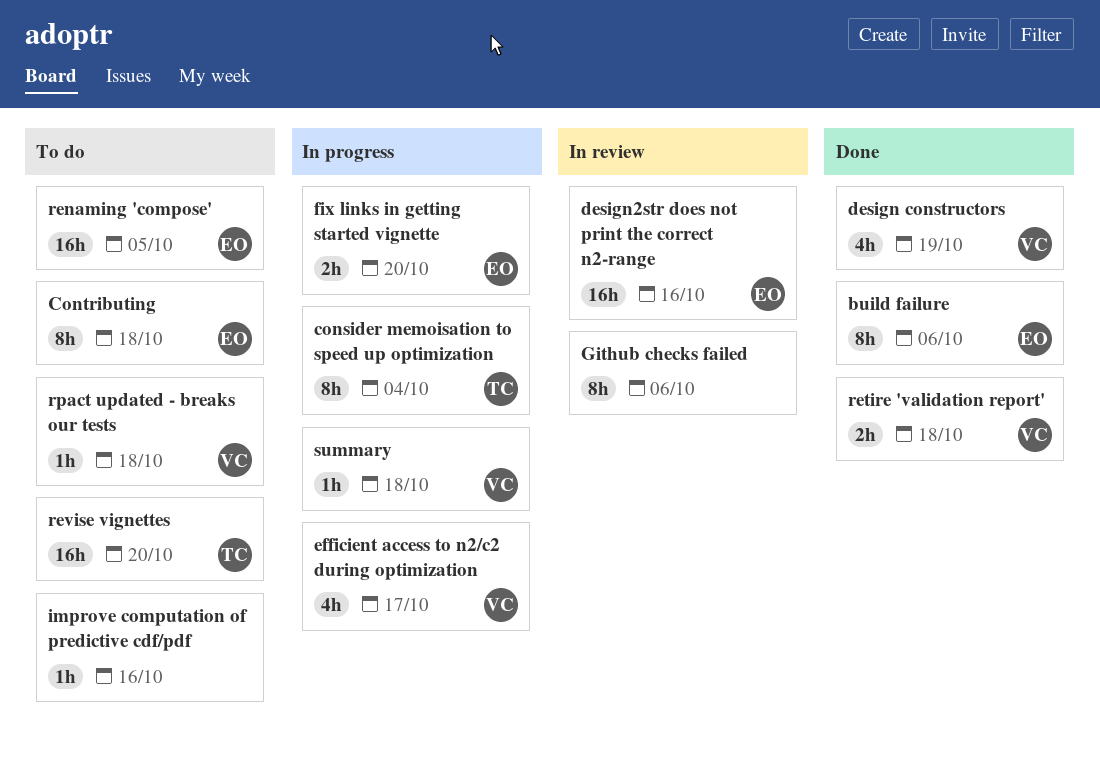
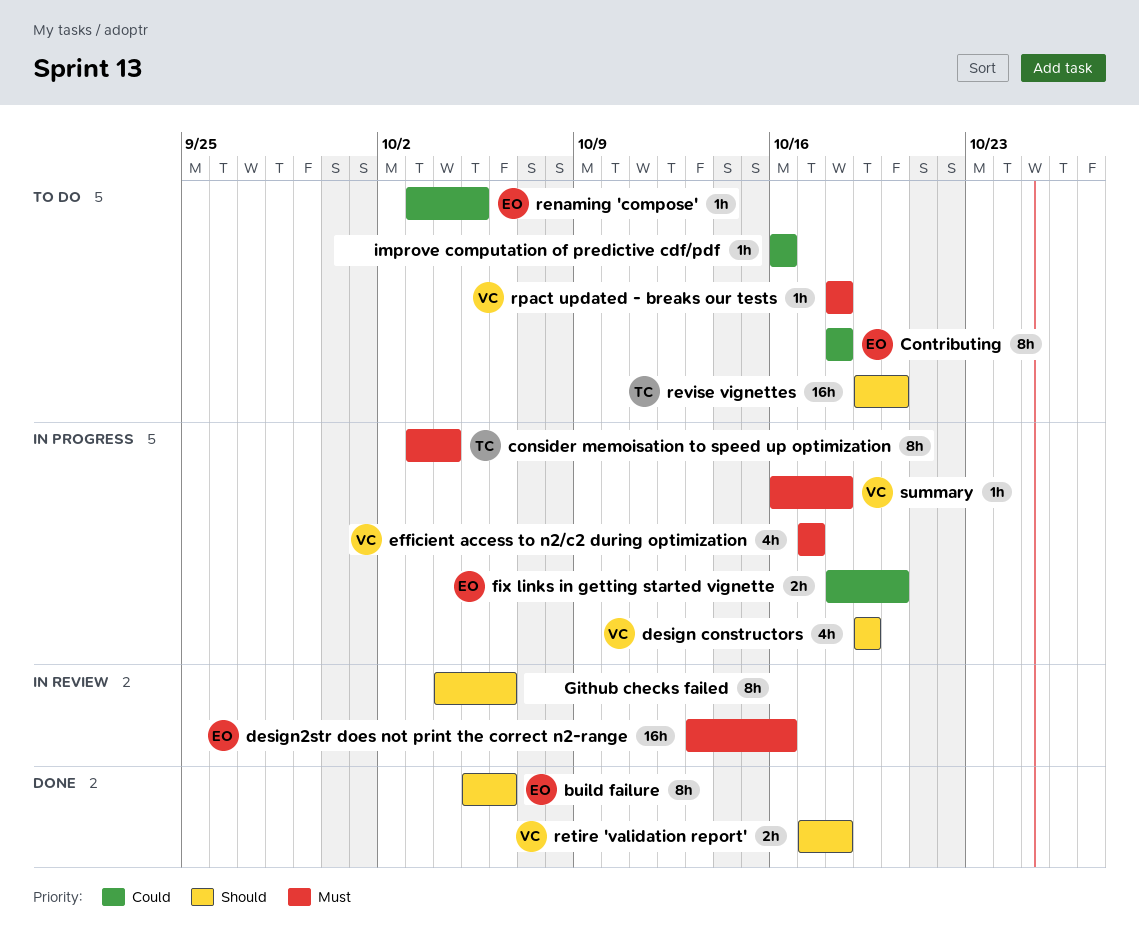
design constructors, status: Done -> In progress
renaming 'compose', estimate: 16h -> 1h

